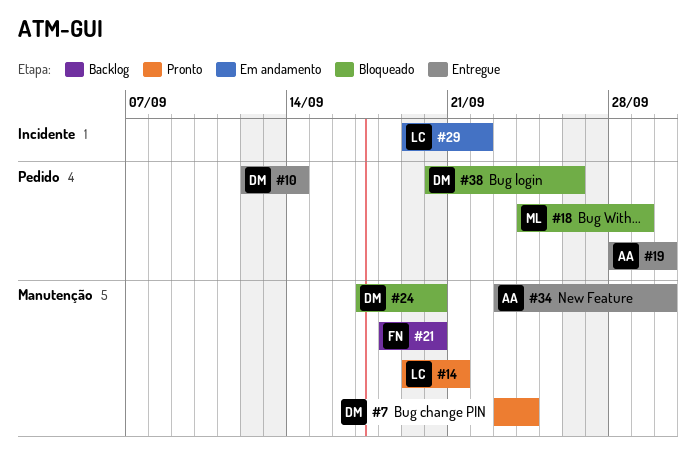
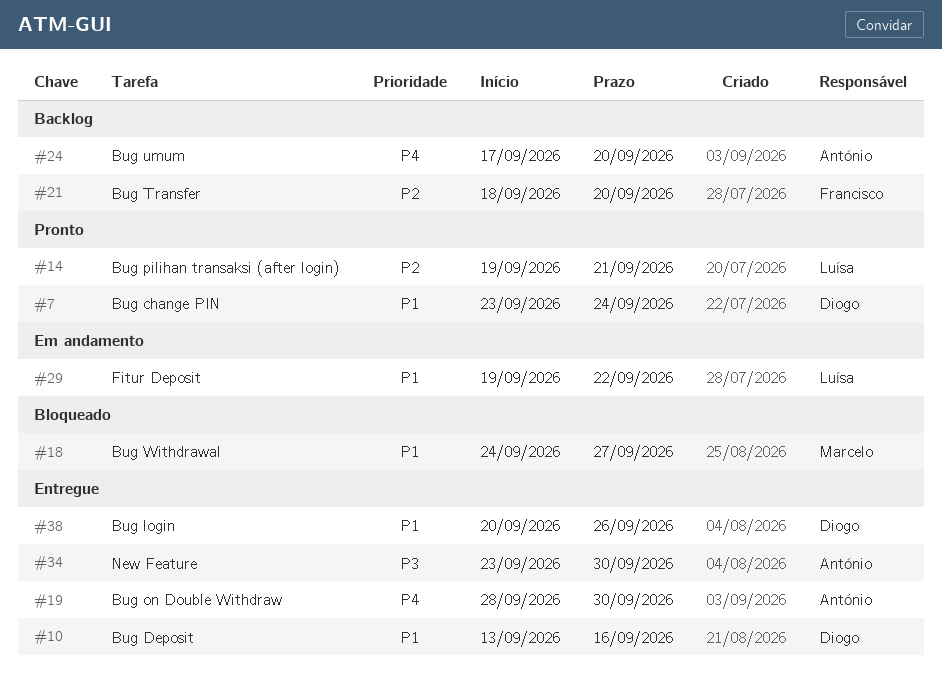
#10, start: Sep 12 -> Sep 13
#10, due: Sep 14 -> Sep 16
#18, due: Sep 29 -> Sep 27
#24, status: Bloqueado -> Backlog
#24, owner: Diogo -> António
#38, status: Bloqueado -> Entregue

